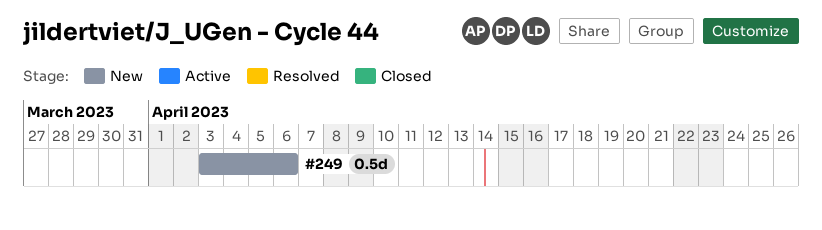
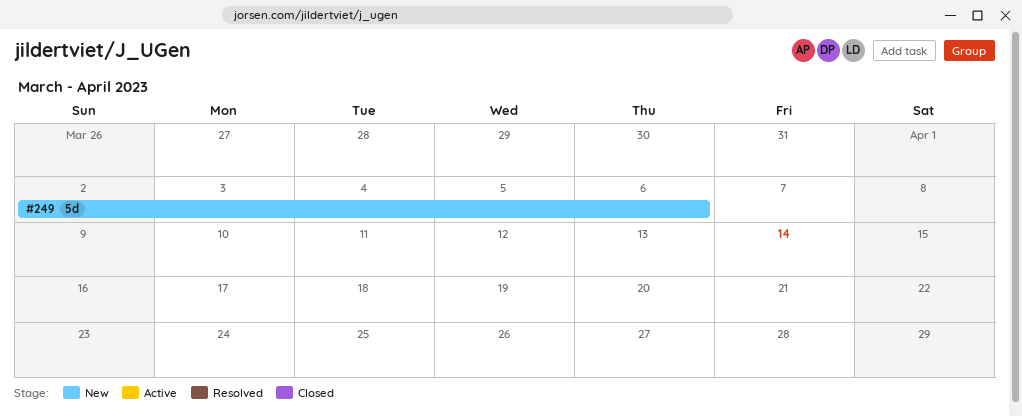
#249, estimate: 0.5d -> 5d
#249, start: Apr 3 -> Apr 2

